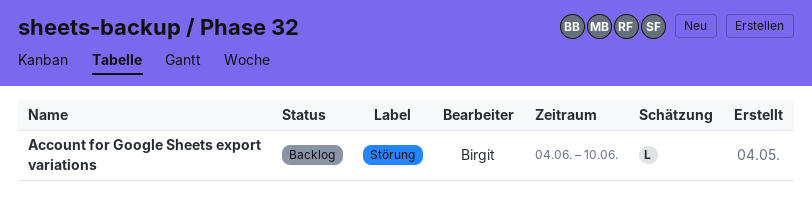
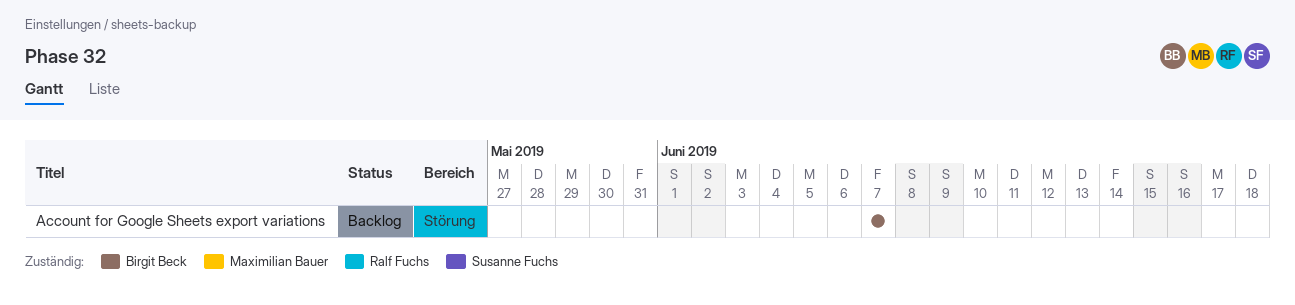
Account for Google Sheets export variations, start: Jun 4 -> Jun 7
Account for Google Sheets export variations, due: Jun 10 -> Jun 7

